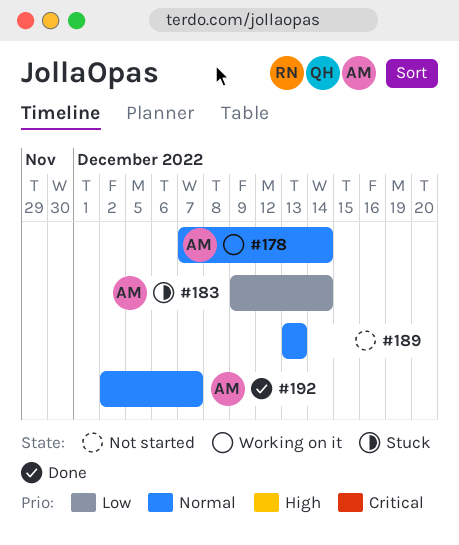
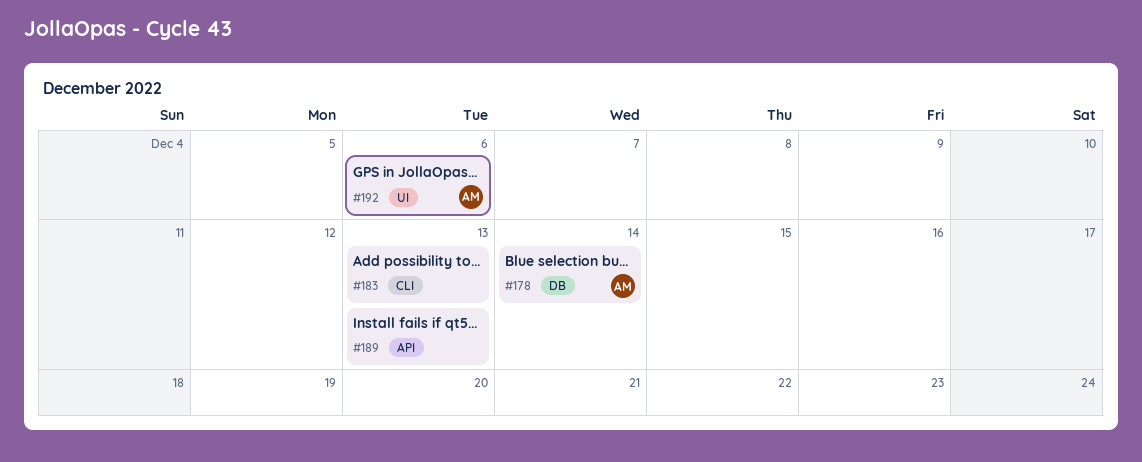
#183, owner: AM -> none
#183, due: Dec 14 -> Dec 13
#192, due: Dec 7 -> Dec 6

